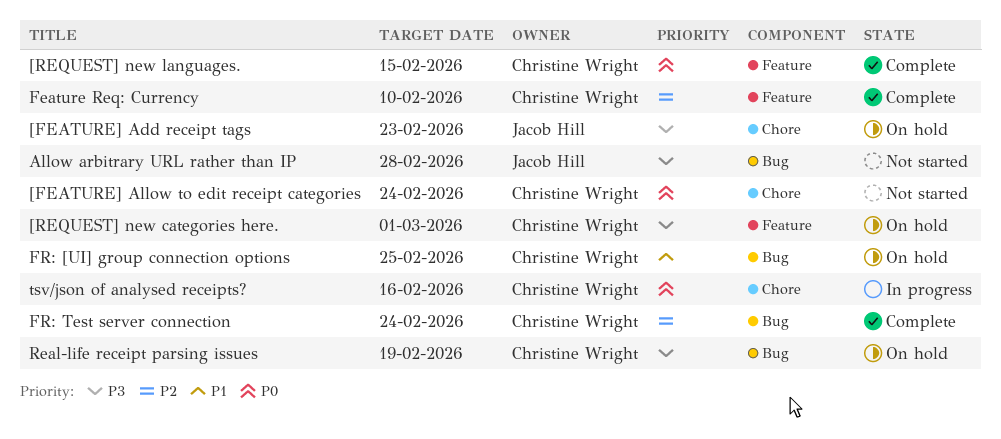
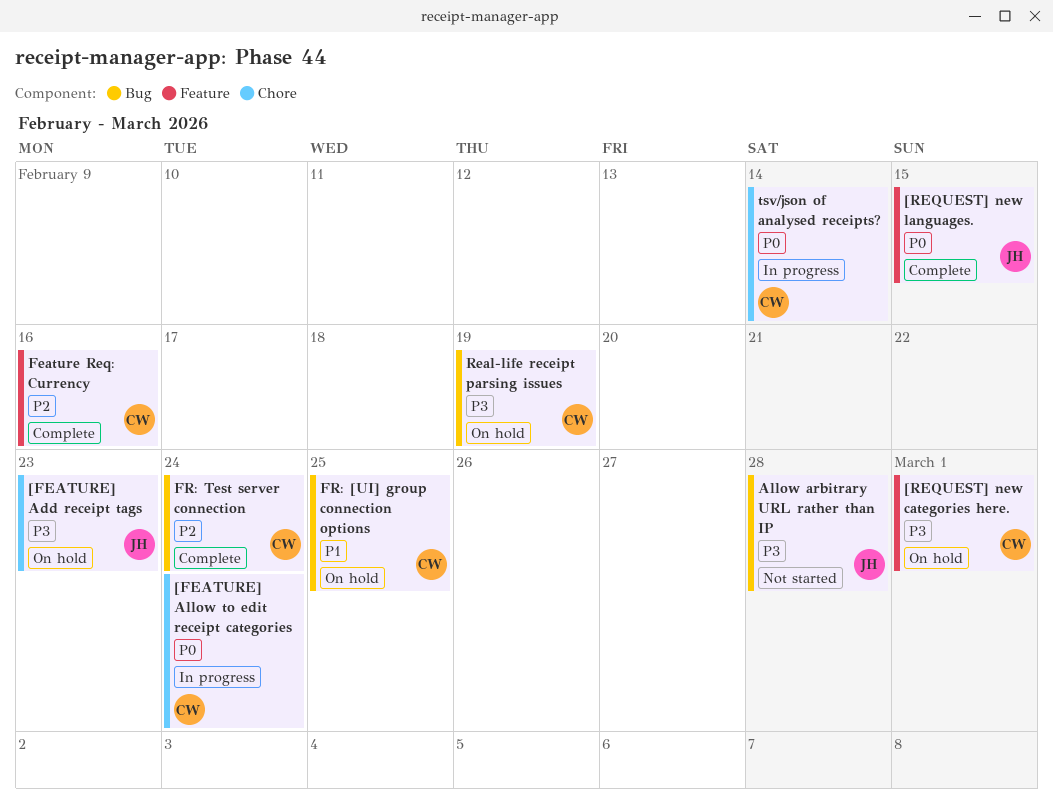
[FEATURE] Allow to edit receipt categories, status: Not started -> In progress
[REQUEST] new languages., owner: Christine Wright -> Jacob Hill
Feature Req: Currency, due: Feb 10 -> Feb 16
tsv/json of analysed receipts?, due: Feb 16 -> Feb 14

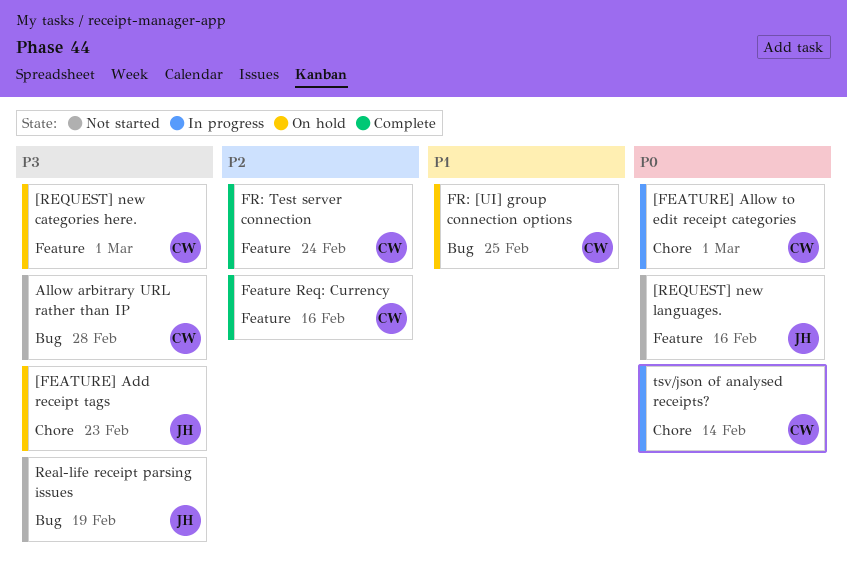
[FEATURE] Allow to edit receipt categories, due: Feb 24 -> Mar 1
[REQUEST] new languages., status: Complete -> Not started
[REQUEST] new languages., due: Feb 15 -> Feb 16
Allow arbitrary URL rather than IP, owner: JH -> CW
FR: Test server connection, label: Bug -> Feature
Real-life receipt parsing issues, status: On hold -> Not started
Real-life receipt parsing issues, owner: CW -> JH

